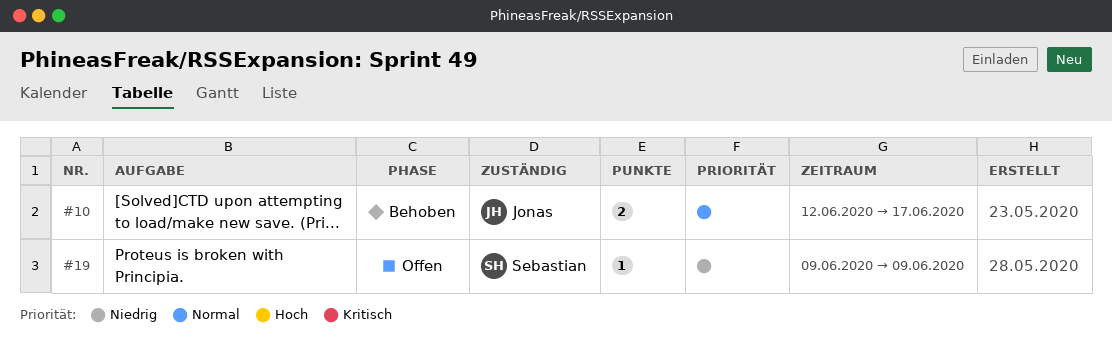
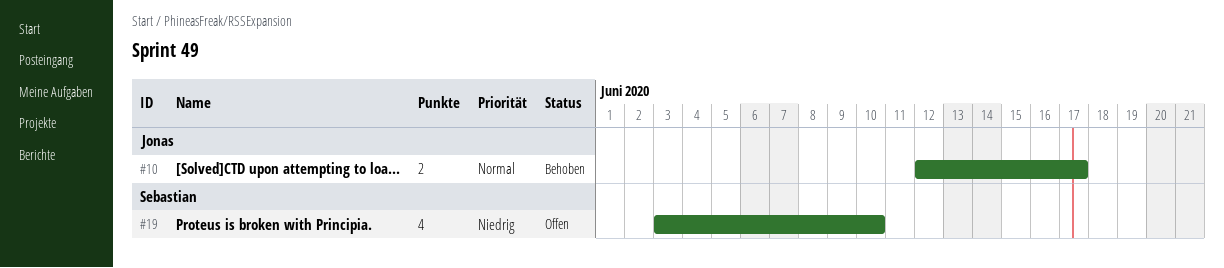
#19, estimate: 1 -> 4
#19, start: Jun 9 -> Jun 3
#19, due: Jun 9 -> Jun 10

